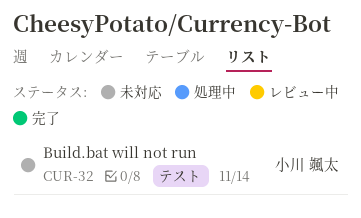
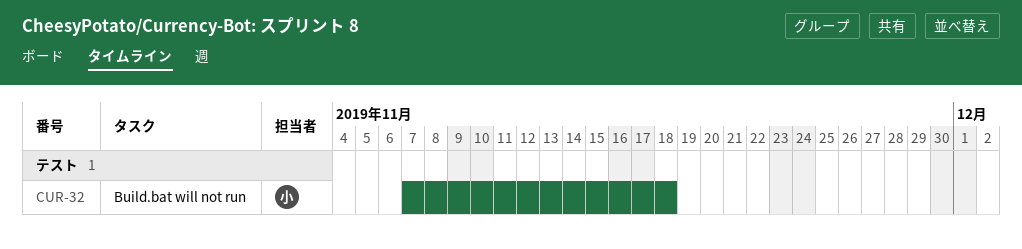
CUR-32, due: Nov 14 -> Nov 18

